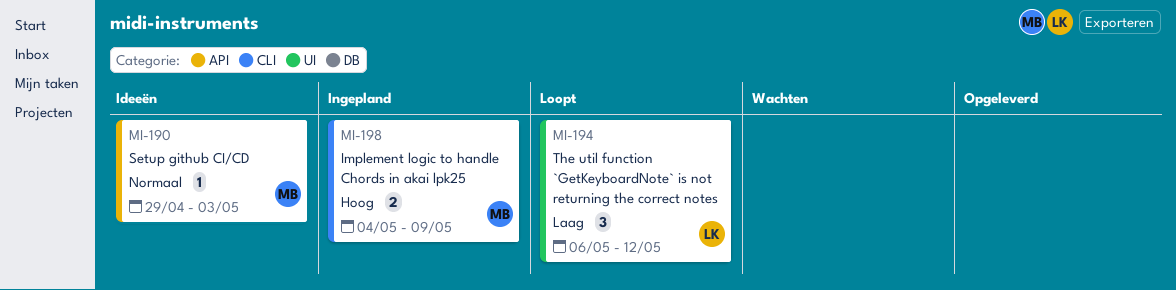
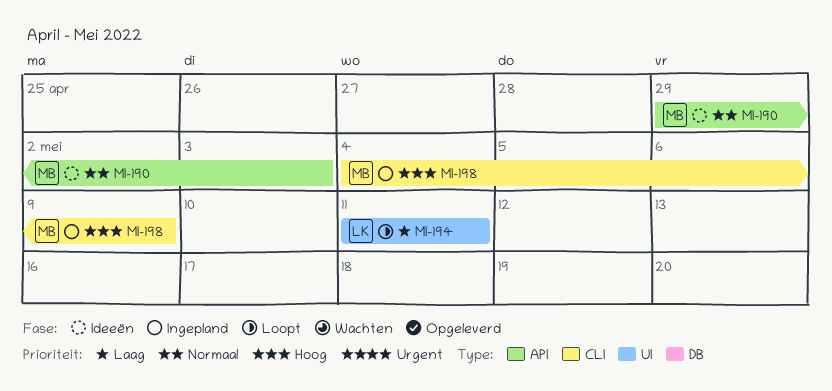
MI-194, start: May 6 -> May 11
MI-194, due: May 12 -> May 11

